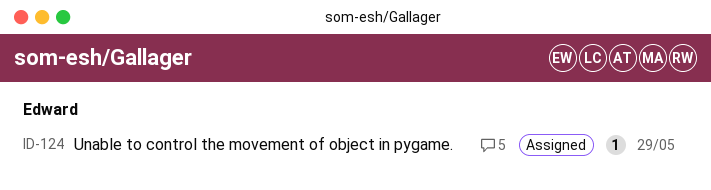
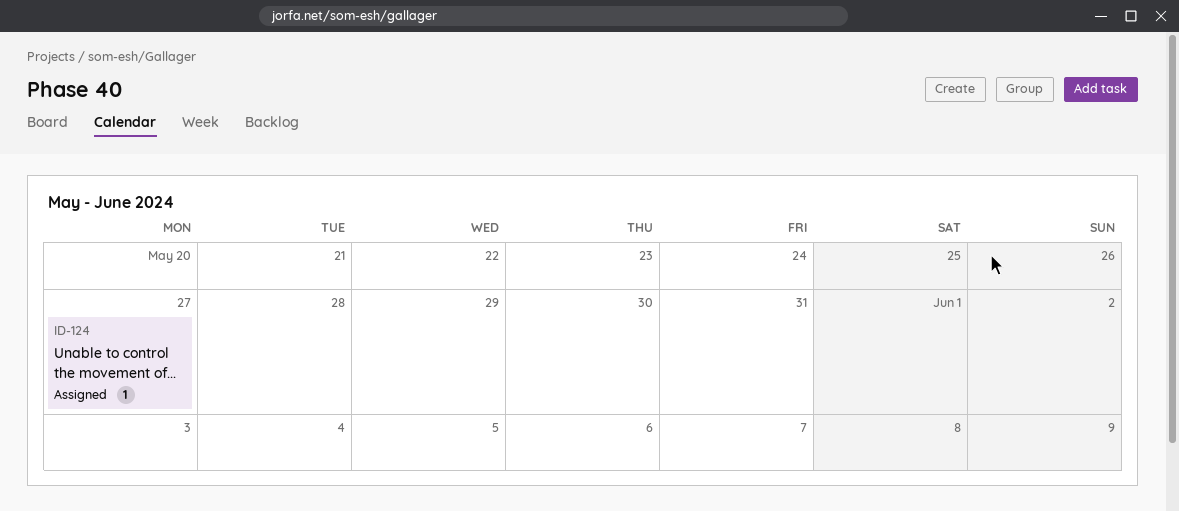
ID-124, due: May 29 -> May 27

